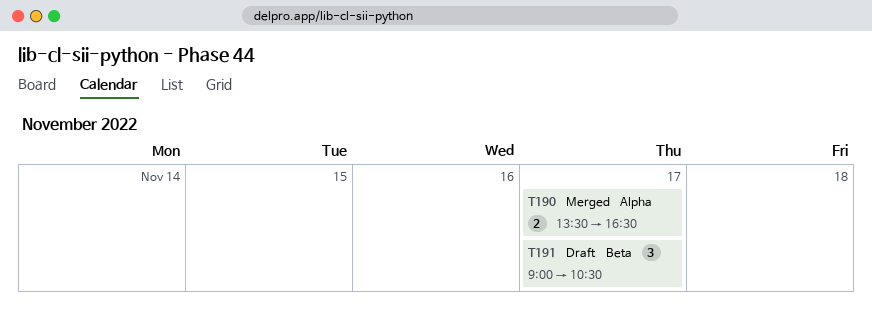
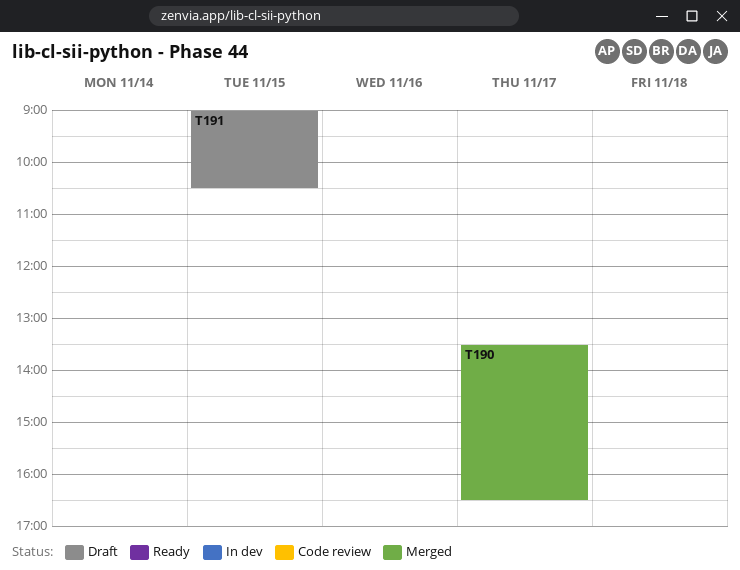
T191, day: Nov 17 -> Nov 15

